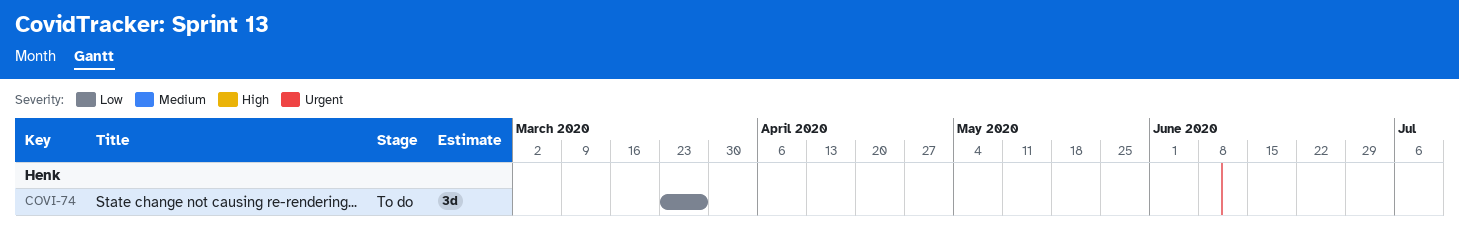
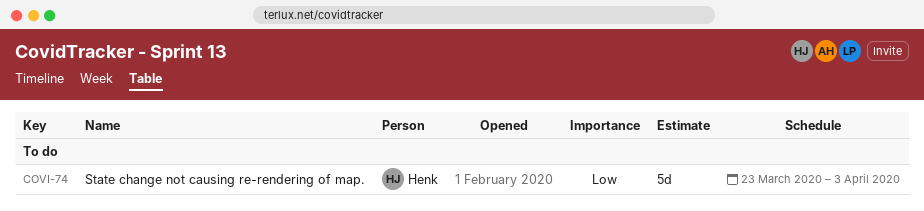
COVI-74, estimate: 3d -> 5d
COVI-74, due: Mar 27 -> Apr 3

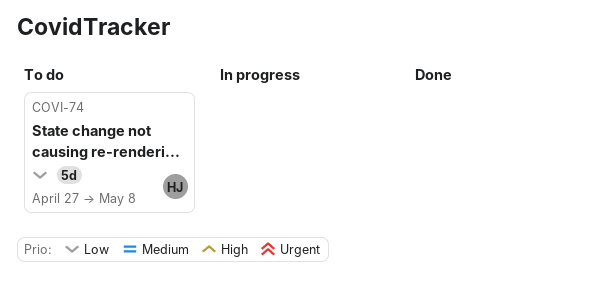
COVI-74, start: Mar 23 -> Apr 27
COVI-74, due: Apr 3 -> May 8

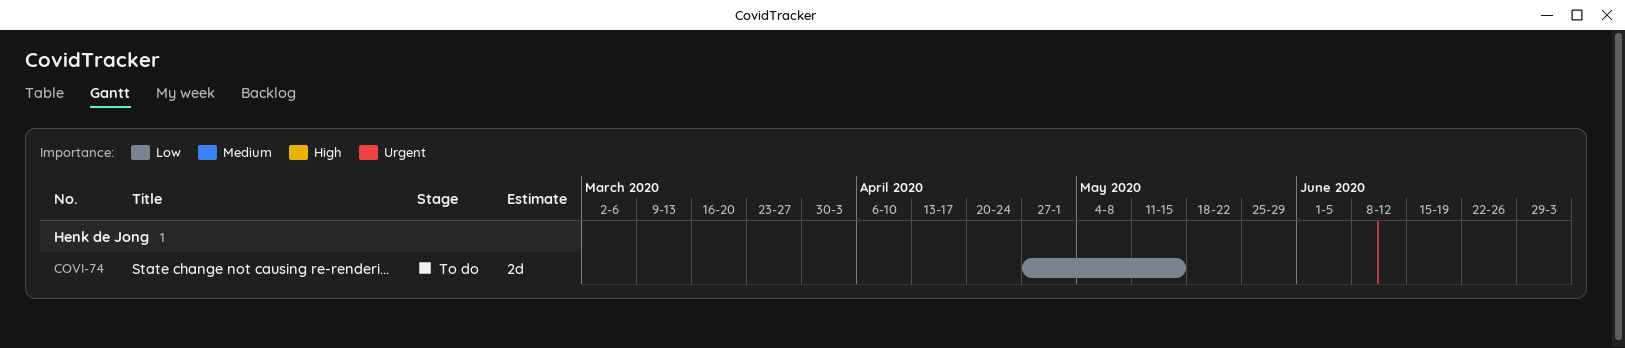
COVI-74, estimate: 5d -> 2d
COVI-74, due: May 8 -> May 15

